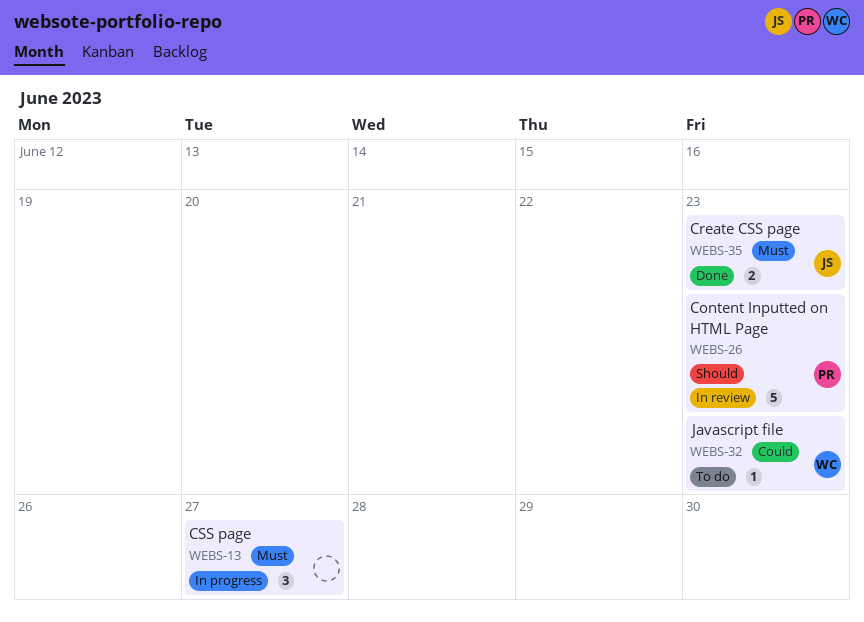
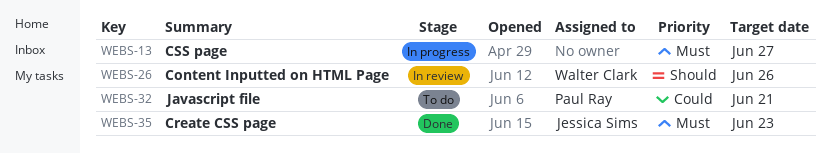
WEBS-26, owner: Paul Ray -> Walter Clark
WEBS-26, due: Jun 23 -> Jun 26
WEBS-32, owner: Walter Clark -> Paul Ray
WEBS-32, due: Jun 23 -> Jun 21

